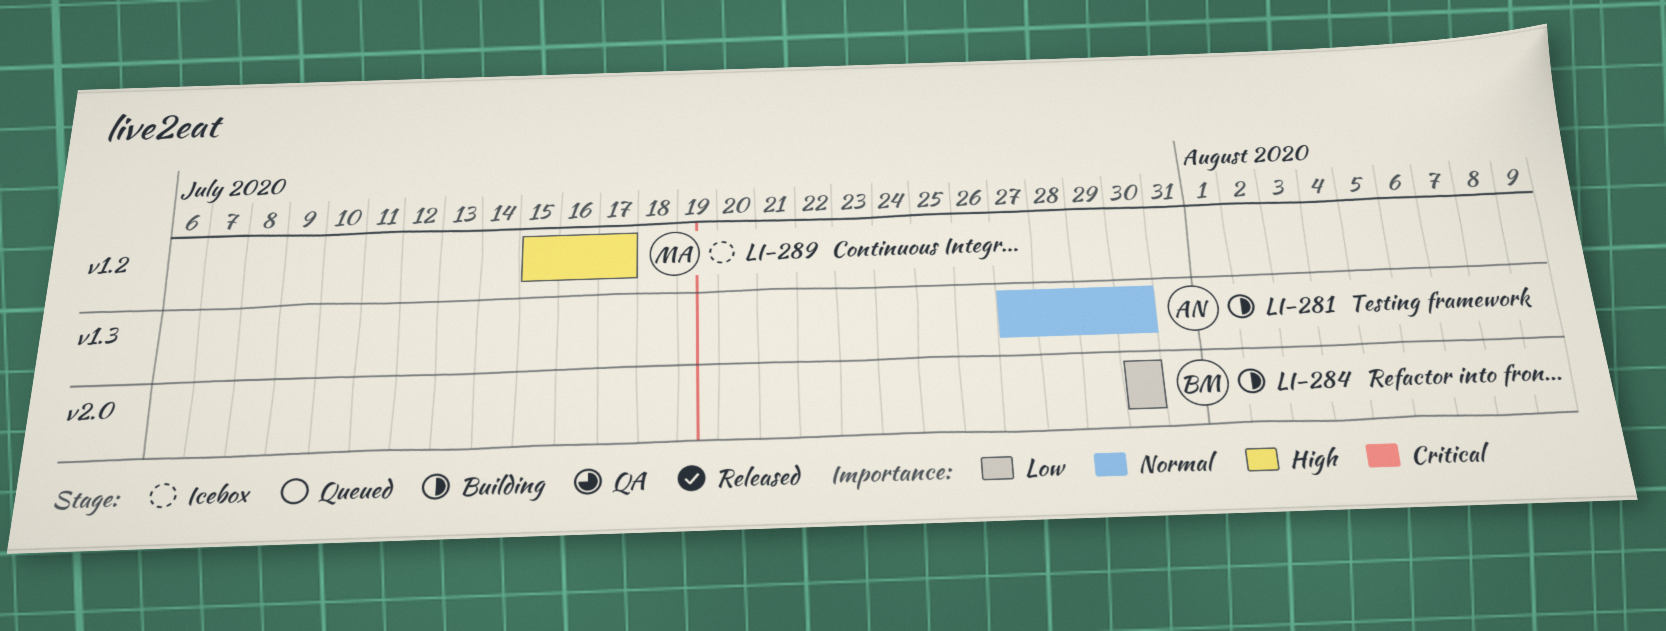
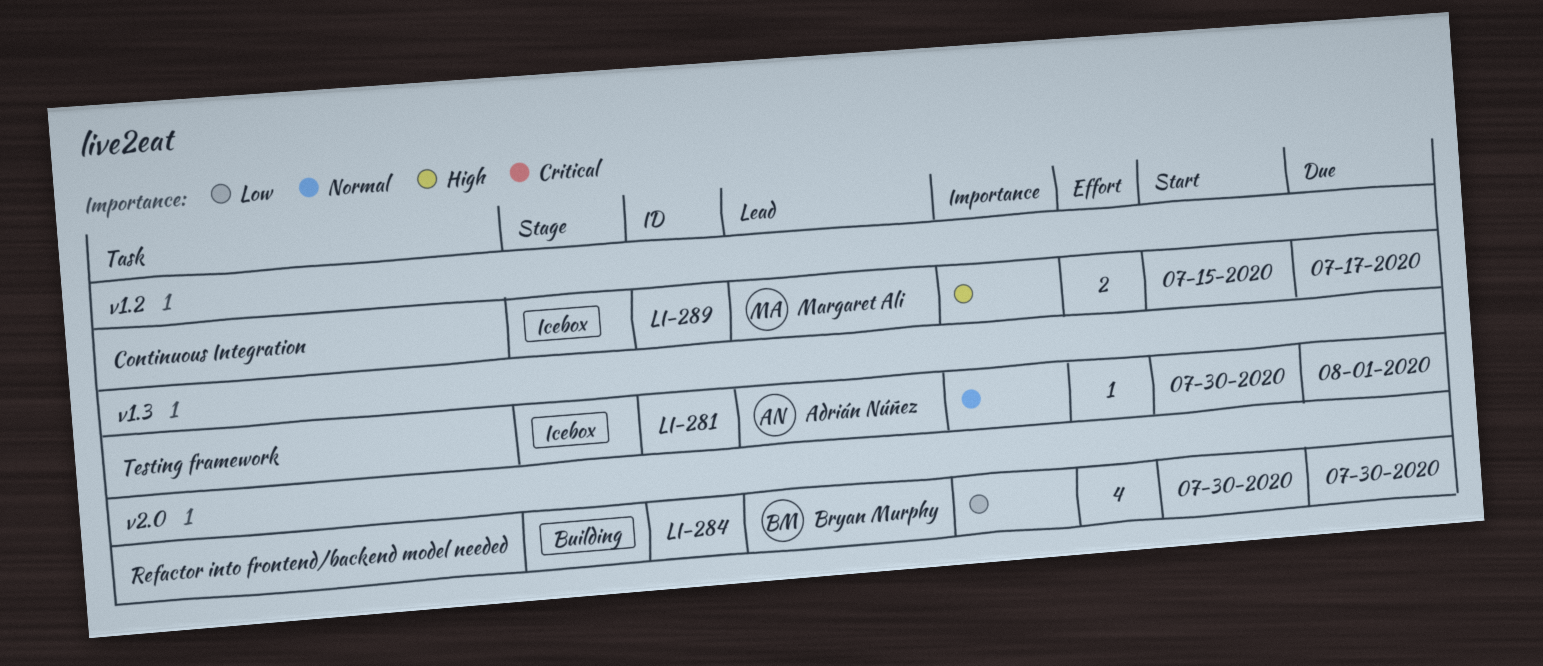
LI-281, status: Building -> Icebox
LI-281, start: Jul 27 -> Jul 30
LI-281, due: Jul 30 -> Aug 1

